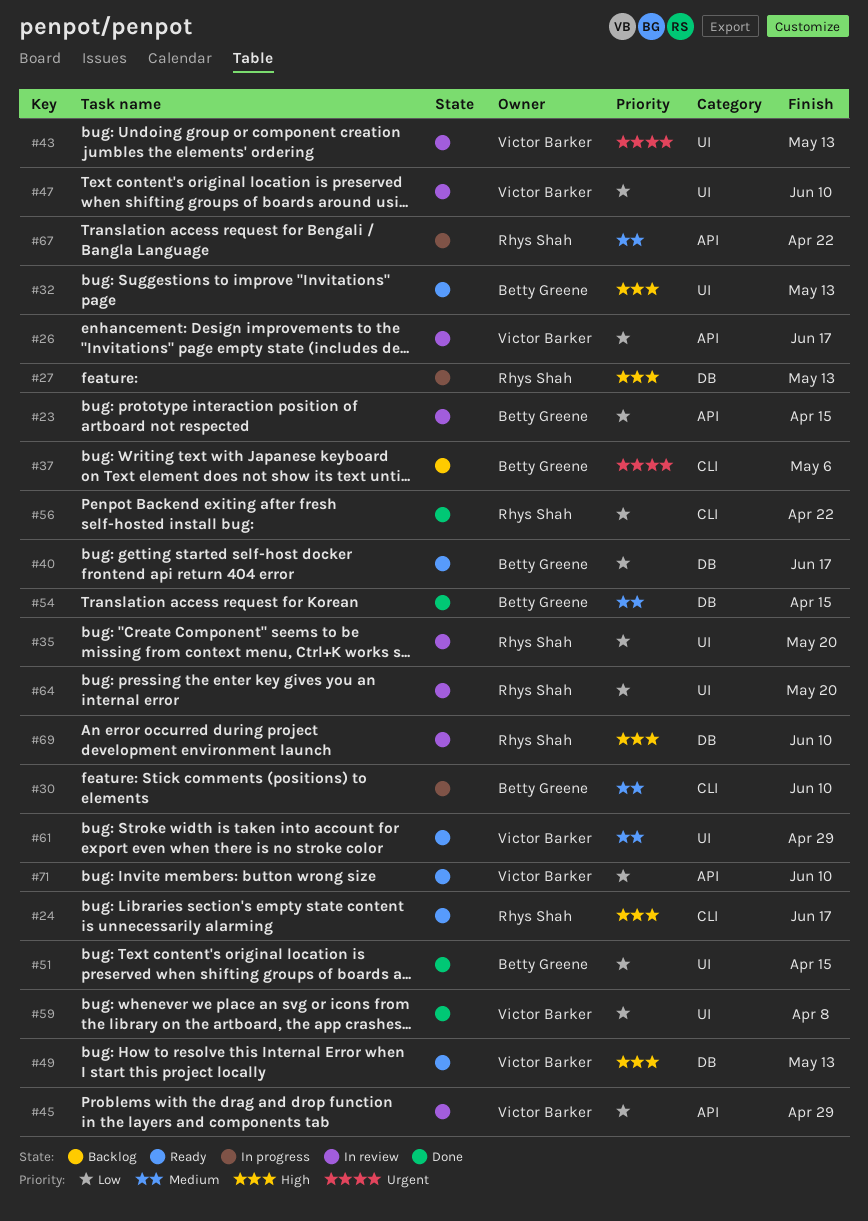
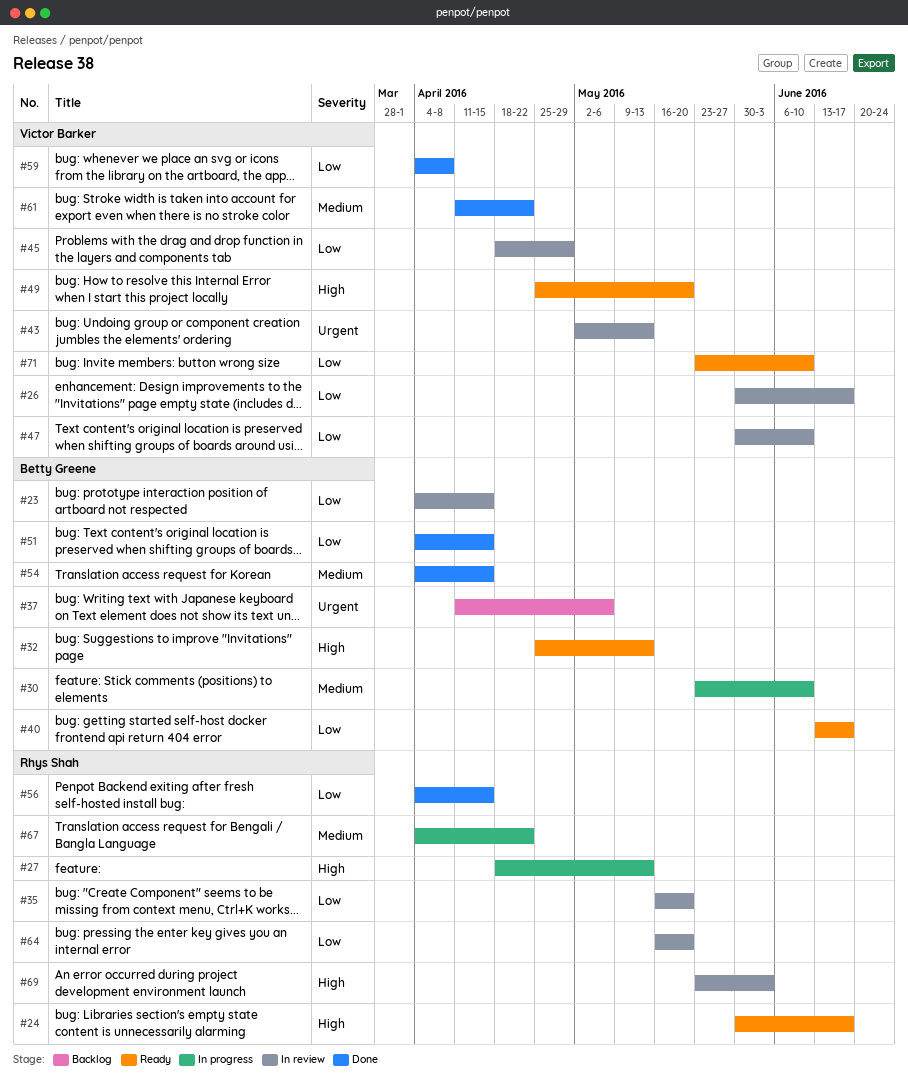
#49, due: May 13 -> May 20
#56, due: Apr 22 -> Apr 15
#61, status: Ready -> Done
#61, due: Apr 29 -> Apr 22
#69, due: Jun 10 -> Jun 3

